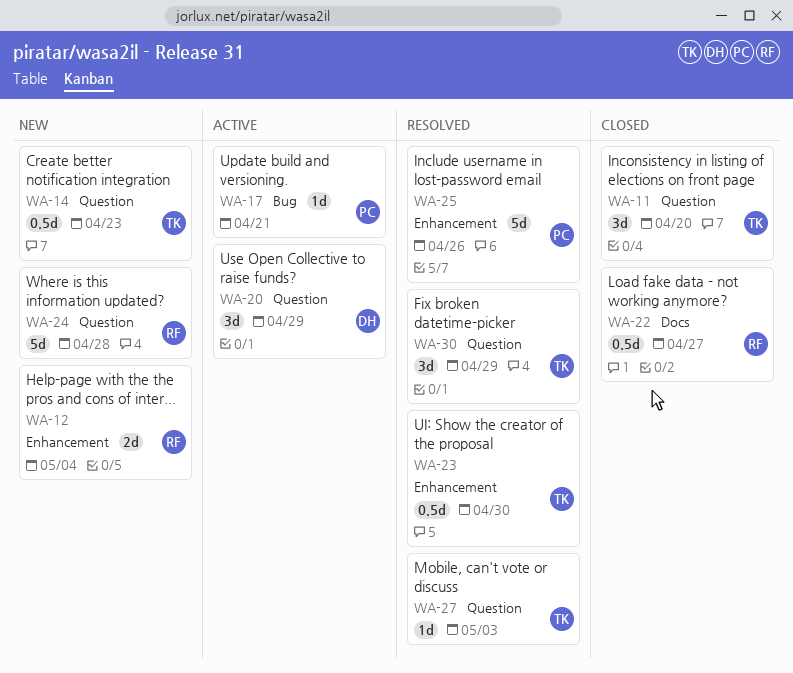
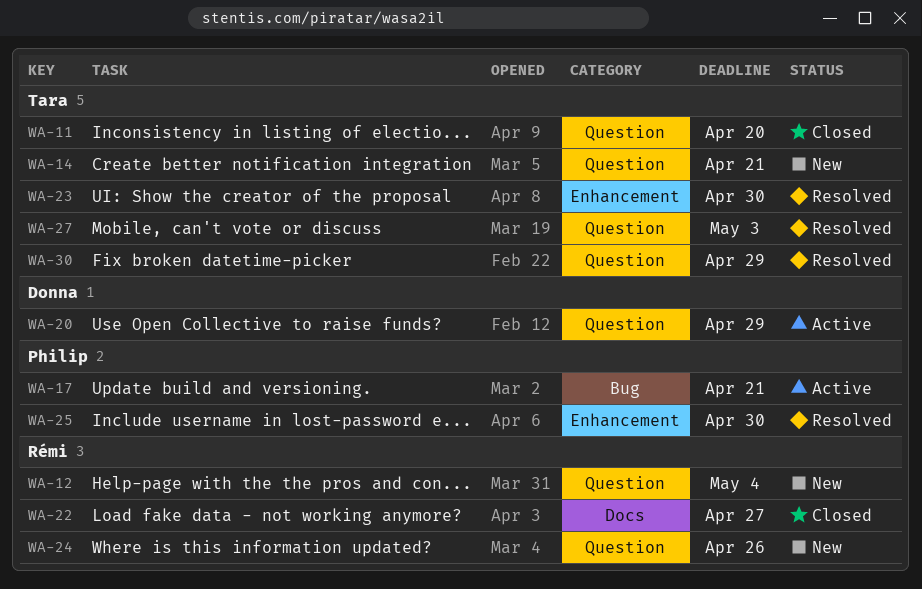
WA-12, label: Enhancement -> Question
WA-14, due: Apr 23 -> Apr 21
WA-24, due: Apr 28 -> Apr 26
WA-25, due: Apr 26 -> Apr 30

